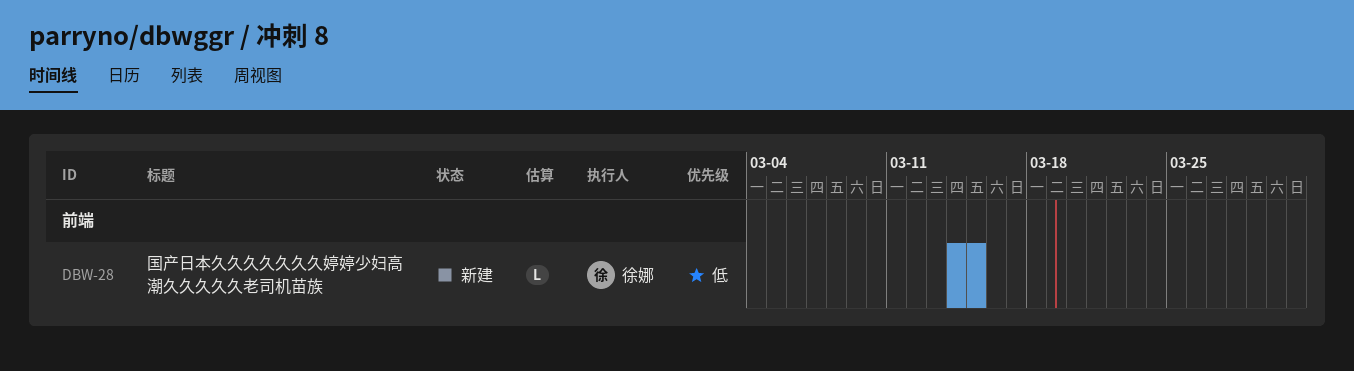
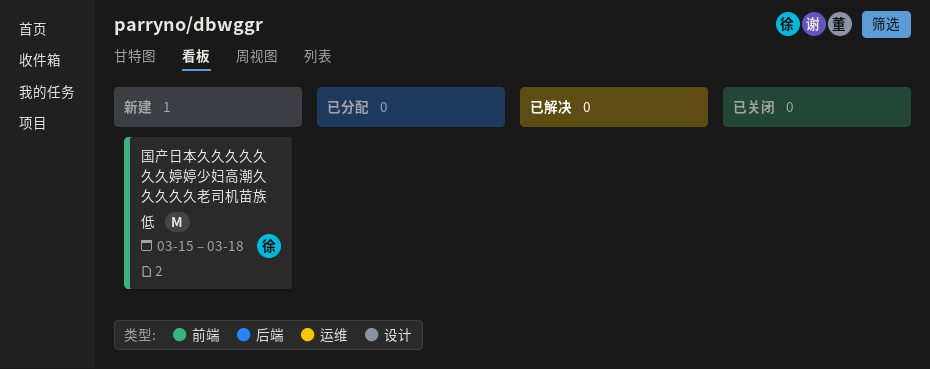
国产日本久久久久久久久婷婷少妇高潮久久久久久老司机苗族, estimate: L -> M
国产日本久久久久久久久婷婷少妇高潮久久久久久老司机苗族, start: Mar 14 -> Mar 15
国产日本久久久久久久久婷婷少妇高潮久久久久久老司机苗族, due: Mar 15 -> Mar 18

